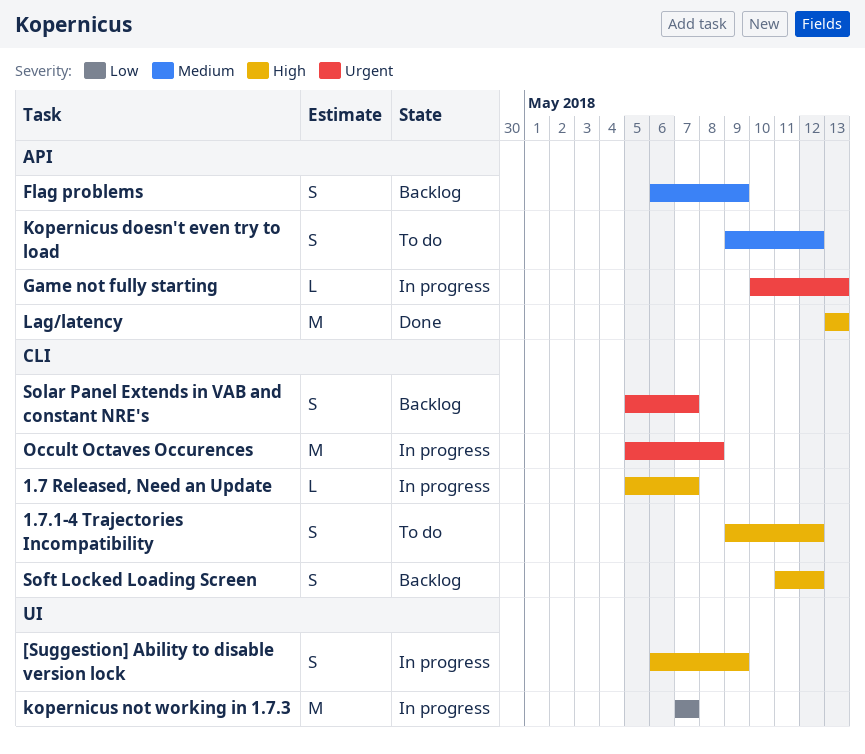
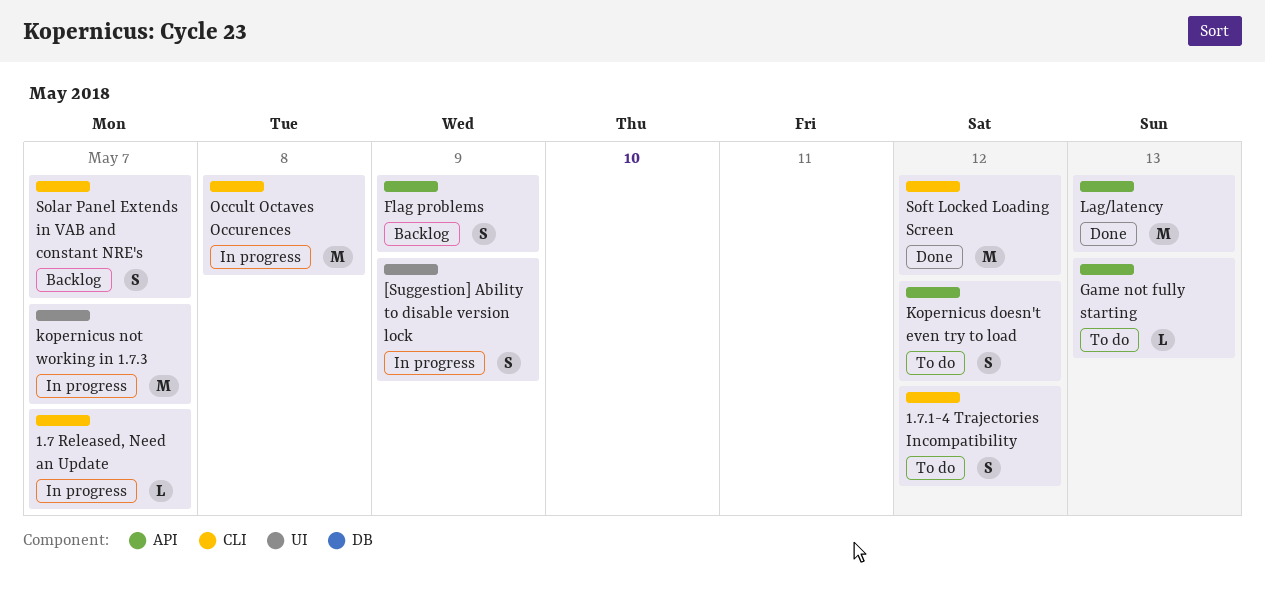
Game not fully starting, status: In progress -> To do
Soft Locked Loading Screen, status: Backlog -> Done
Soft Locked Loading Screen, estimate: S -> M

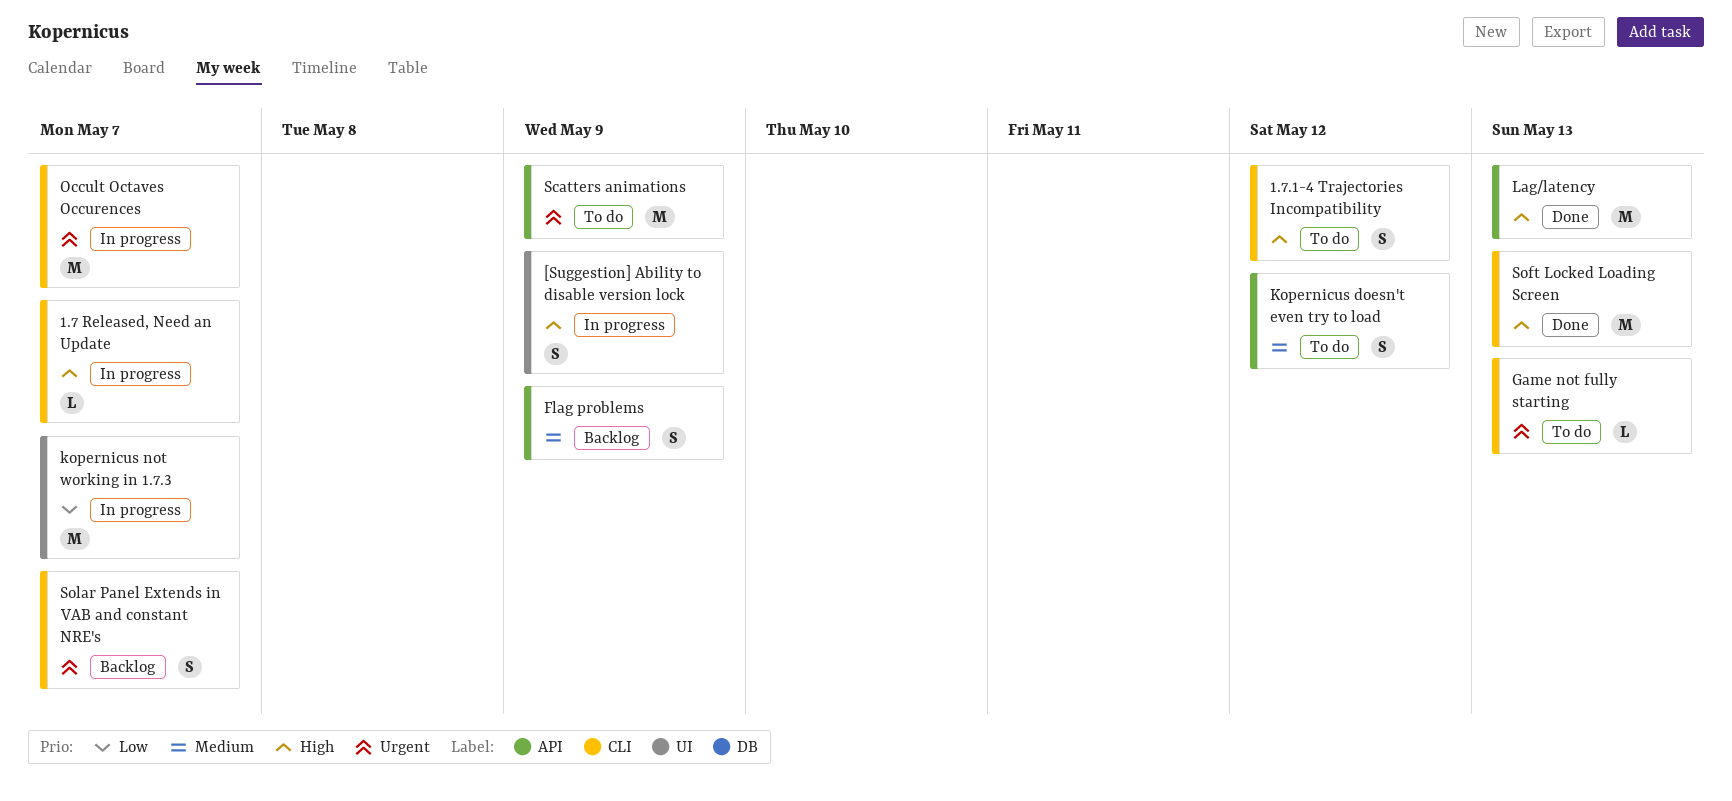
Game not fully starting, label: API -> CLI
Occult Octaves Occurences, due: May 8 -> May 7
Scatters animations: none -> present
Soft Locked Loading Screen, due: May 12 -> May 13

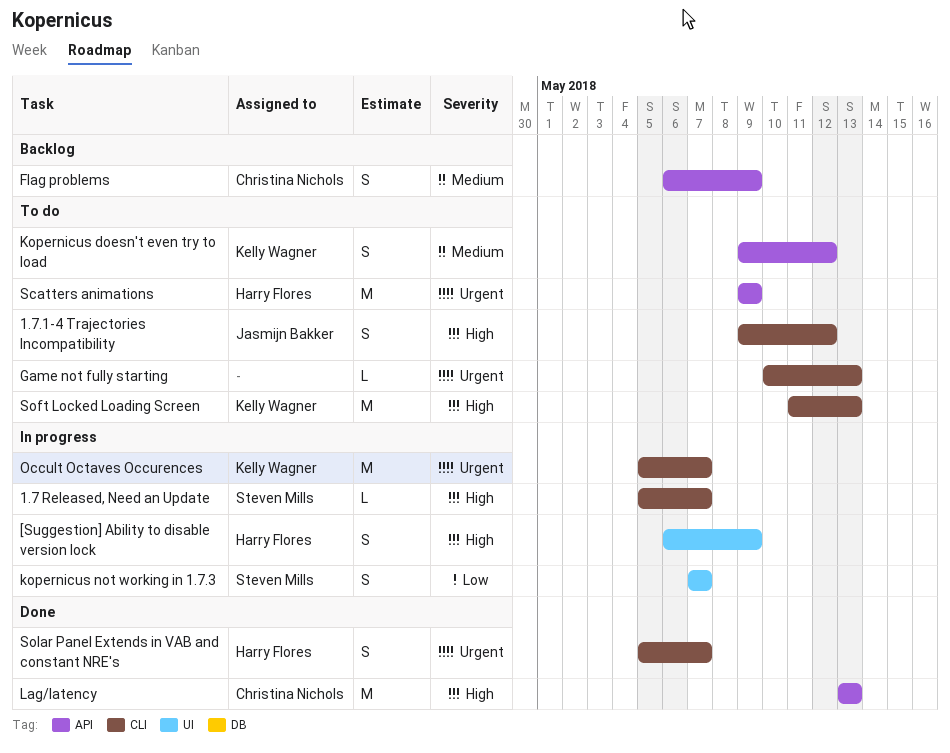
kopernicus not working in 1.7.3, estimate: M -> S
Soft Locked Loading Screen, status: Done -> To do
Solar Panel Extends in VAB and constant NRE's, status: Backlog -> Done

